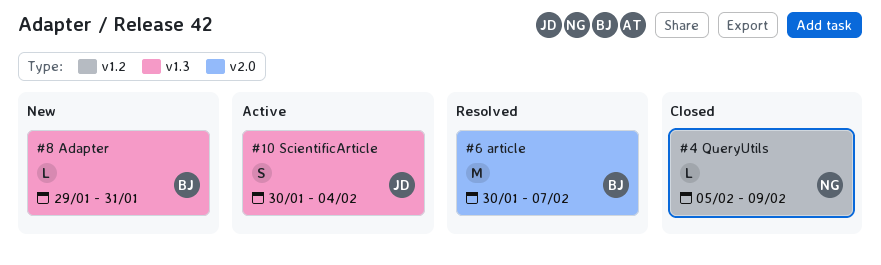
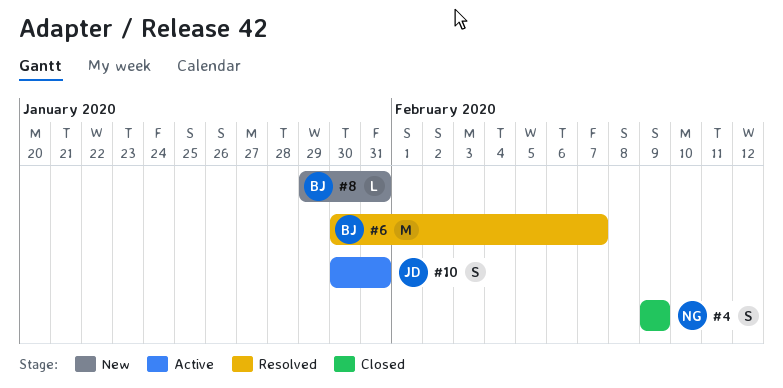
#4, estimate: L -> S
#4, start: Feb 5 -> Feb 9
#10, due: Feb 4 -> Jan 31

